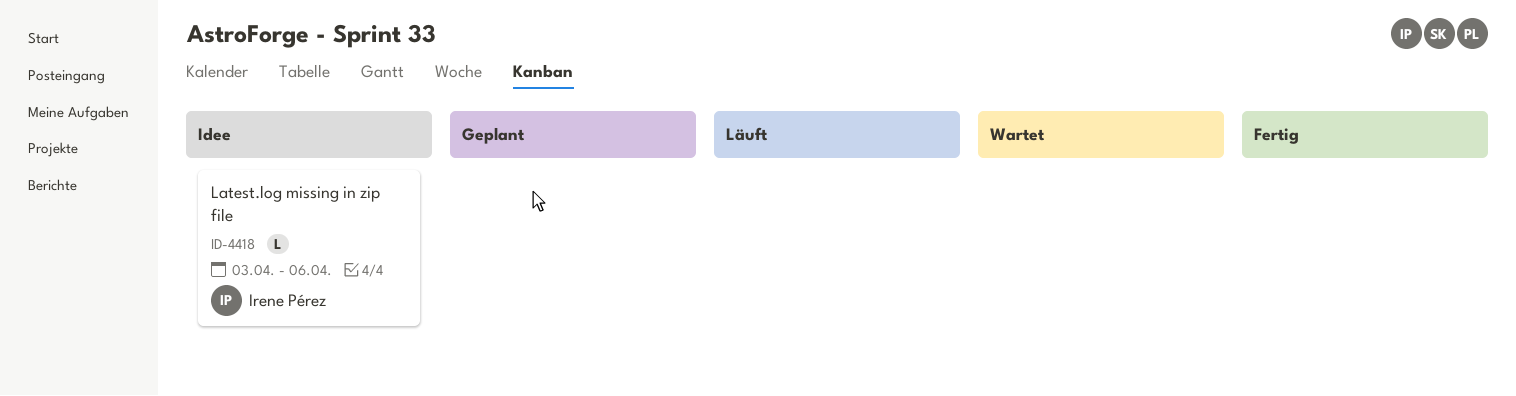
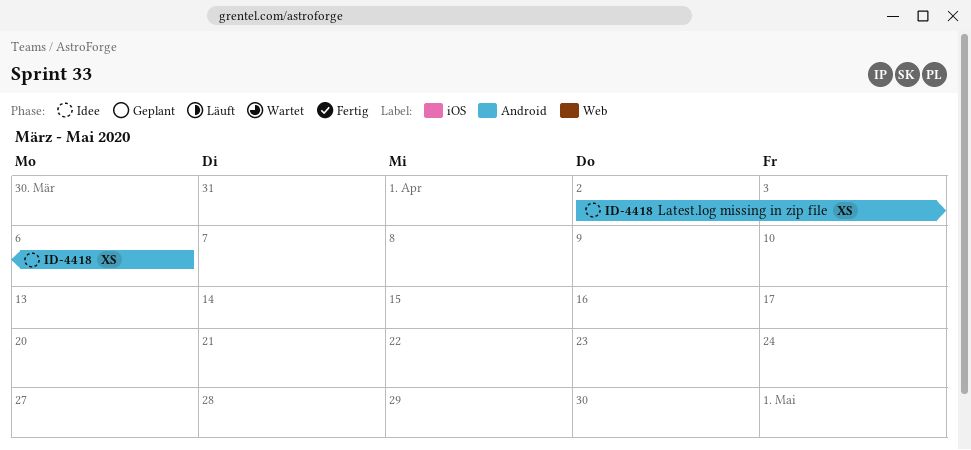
ID-4418, estimate: L -> XS
ID-4418, start: Apr 3 -> Apr 2

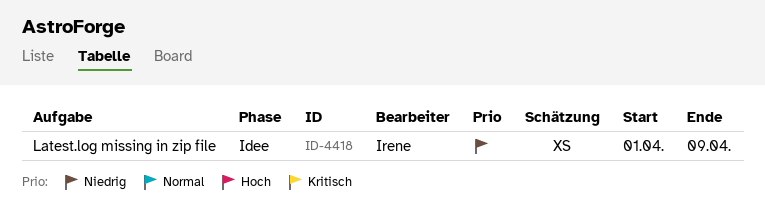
ID-4418, start: Apr 2 -> Apr 1
ID-4418, due: Apr 6 -> Apr 9

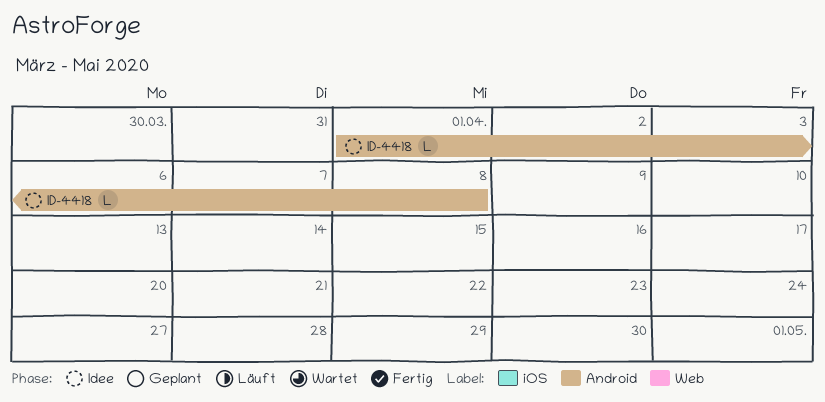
ID-4418, estimate: XS -> L
ID-4418, due: Apr 9 -> Apr 8

